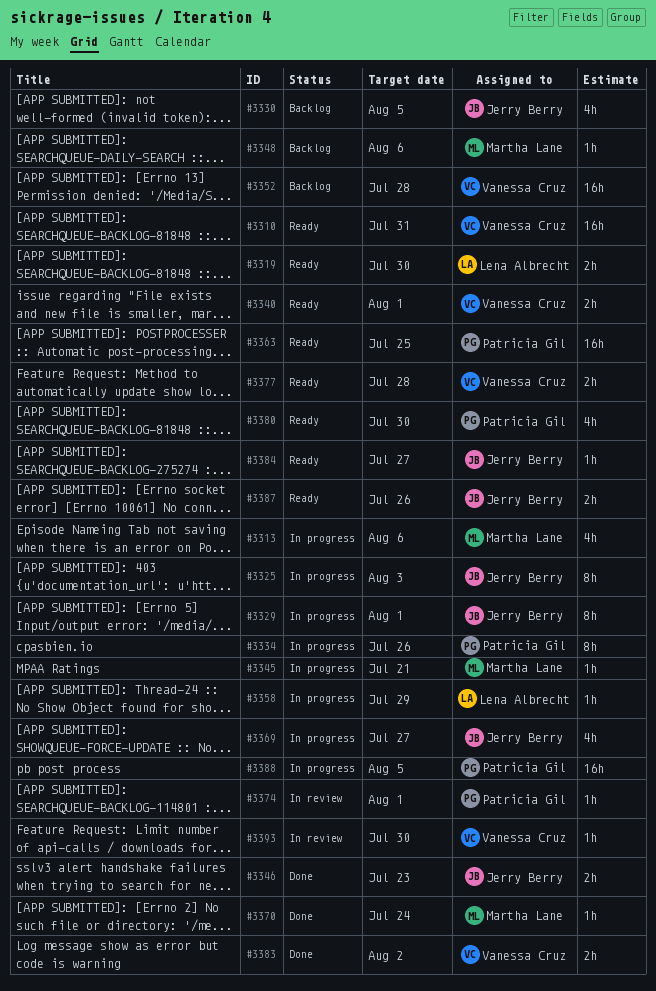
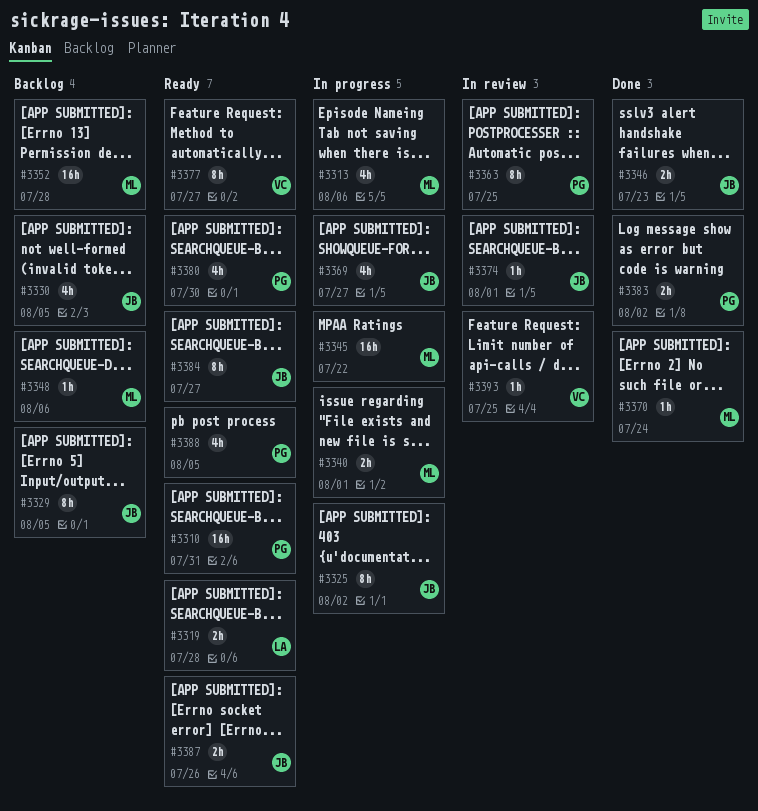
#3310, owner: Vanessa Cruz -> Patricia Gil
#3319, due: Jul 30 -> Jul 28
#3325, due: Aug 3 -> Aug 2
#3329, status: In progress -> Backlog
#3329, due: Aug 1 -> Aug 5
#3334: present -> none
#3340, status: Ready -> In progress
#3340, owner: Vanessa Cruz -> Martha Lane
#3345, estimate: 1h -> 16h
#3345, due: Jul 21 -> Jul 22
#3352, owner: Vanessa Cruz -> Martha Lane
#3358: present -> none
#3363, status: Ready -> In review
#3363, estimate: 16h -> 8h
#3374, owner: Patricia Gil -> Jerry Berry
#3377, estimate: 2h -> 8h
#3377, due: Jul 28 -> Jul 27
#3383, owner: Vanessa Cruz -> Patricia Gil
#3384, estimate: 1h -> 8h
#3388, status: In progress -> Ready
#3388, estimate: 16h -> 4h
#3393, due: Jul 30 -> Jul 25

